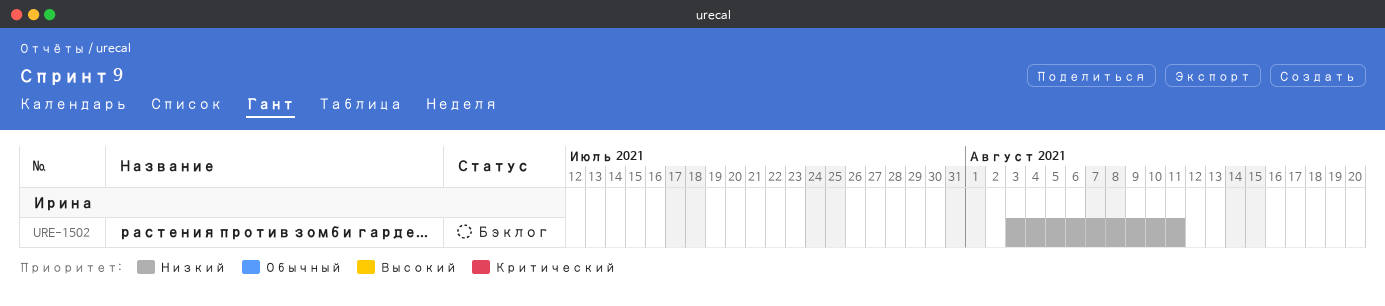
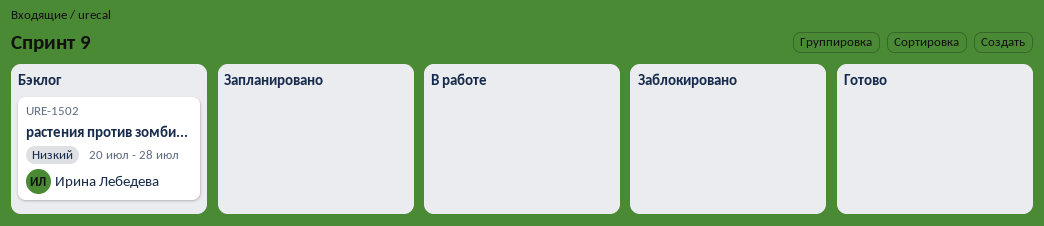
URE-1502, start: Aug 3 -> Jul 20
URE-1502, due: Aug 11 -> Jul 28

